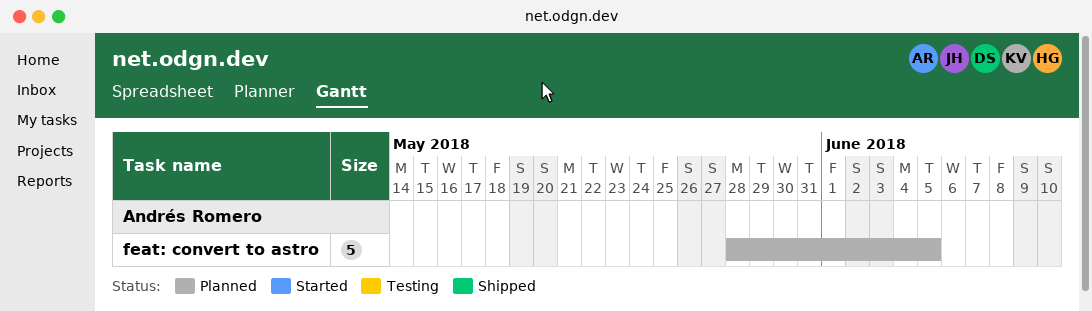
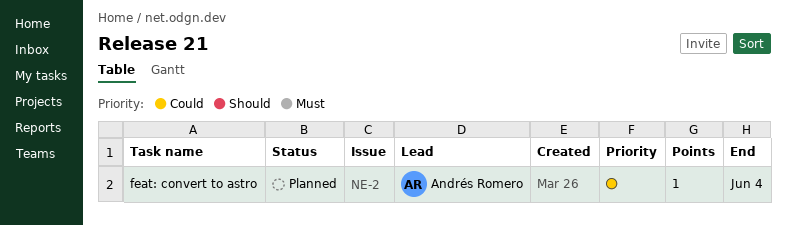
feat: convert to astro, estimate: 5 -> 1
feat: convert to astro, due: Jun 5 -> Jun 4

